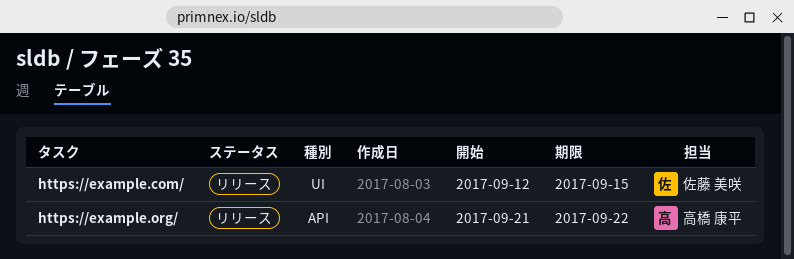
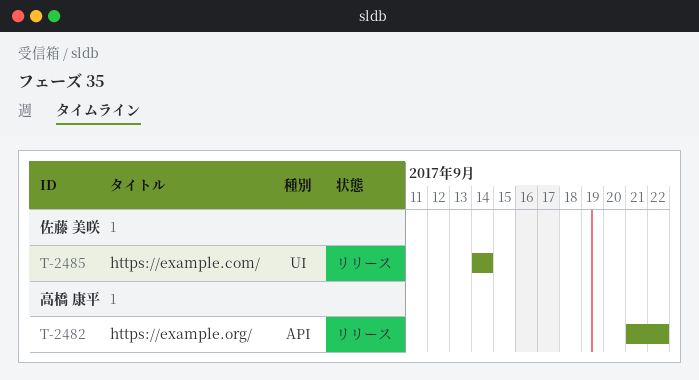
https://example.com/, start: Sep 12 -> Sep 14
https://example.com/, due: Sep 15 -> Sep 14

